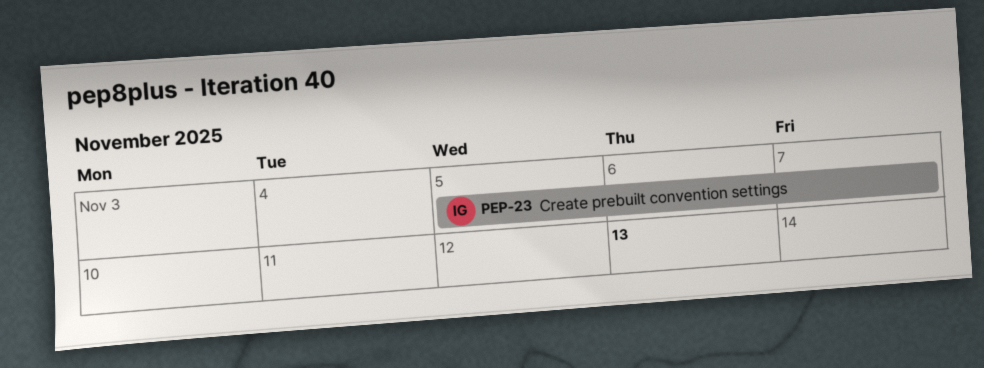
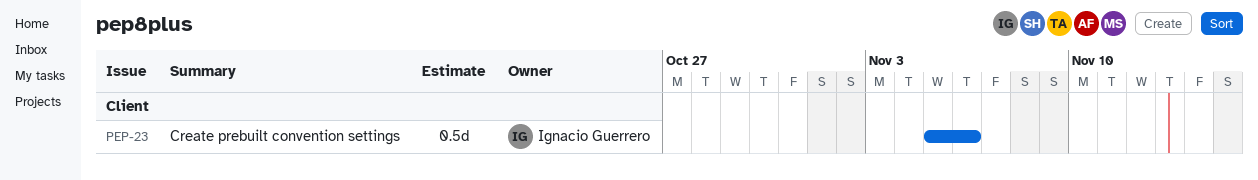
PEP-23, due: Nov 7 -> Nov 6

